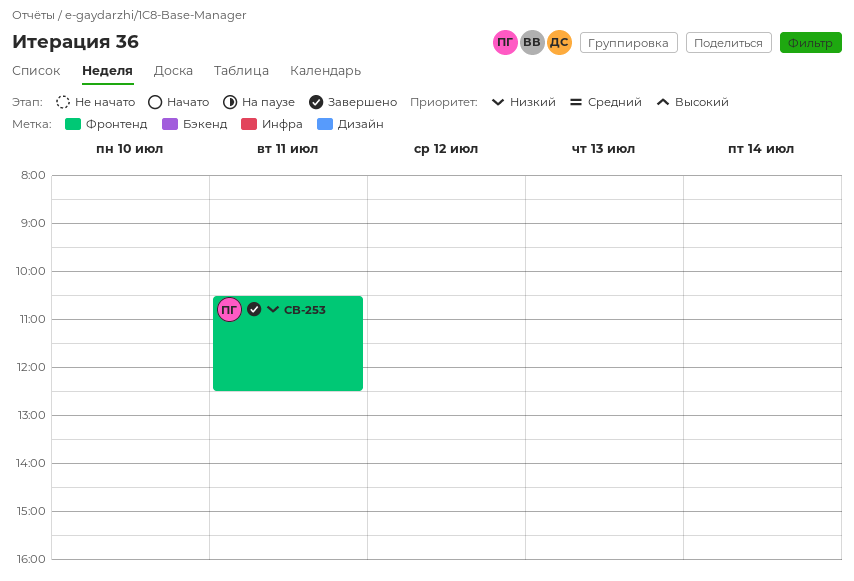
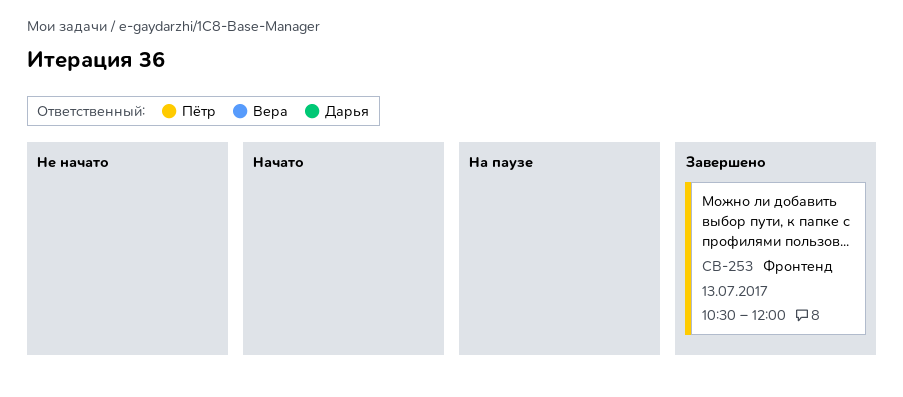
CB-253, day: Jul 11 -> Jul 13
CB-253, ends: 12:30 -> 12:00

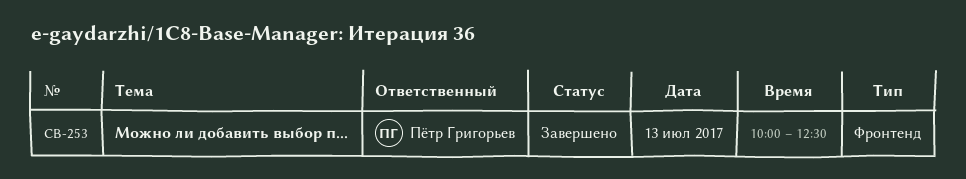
CB-253, begins: 10:30 -> 10:00
CB-253, ends: 12:00 -> 12:30

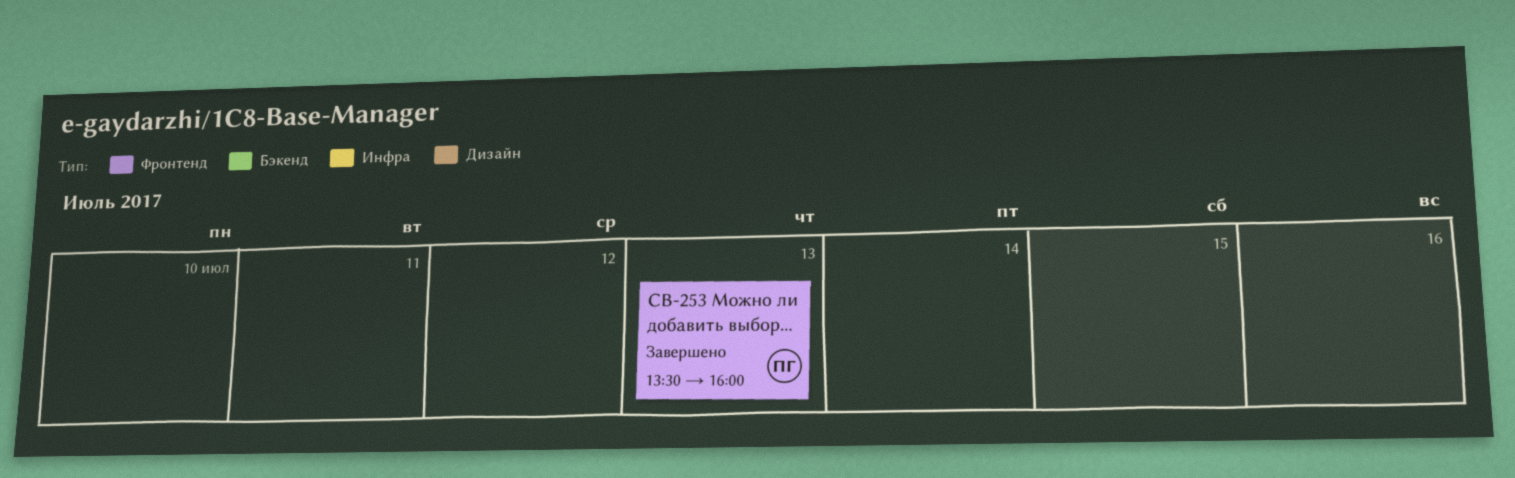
CB-253, begins: 10:00 -> 13:30
CB-253, ends: 12:30 -> 16:00

